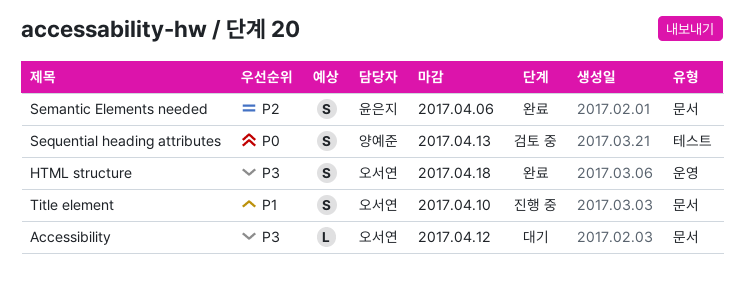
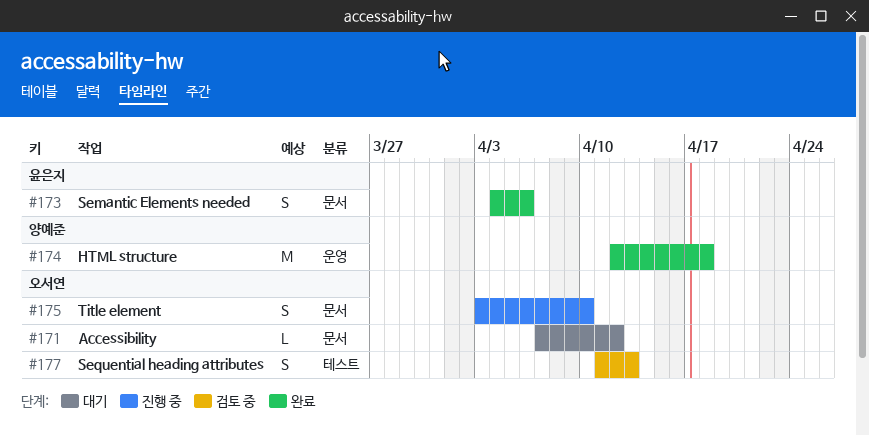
HTML structure, owner: 오서연 -> 양예준
HTML structure, estimate: S -> M
Sequential heading attributes, owner: 양예준 -> 오서연

